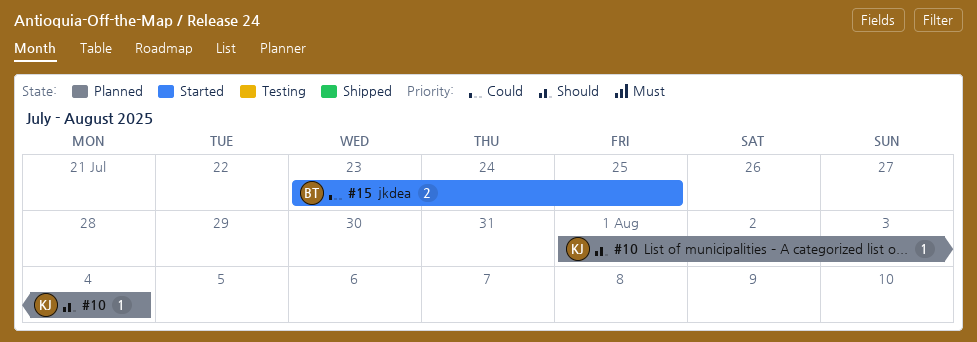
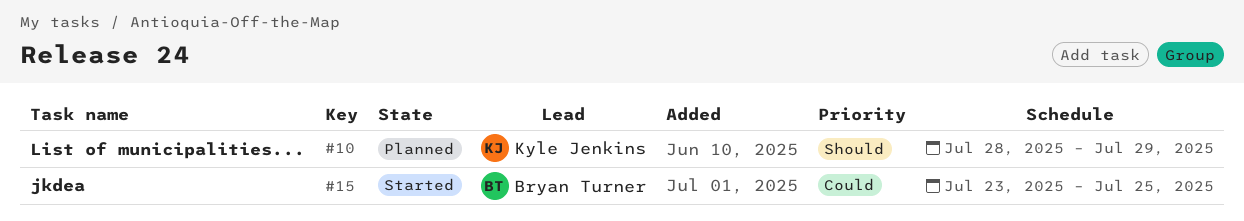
#10, start: Aug 1 -> Jul 28
#10, due: Aug 4 -> Jul 29

